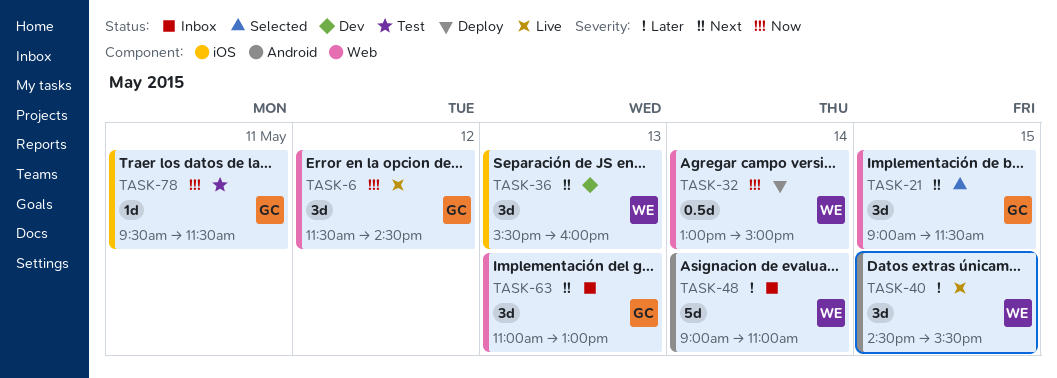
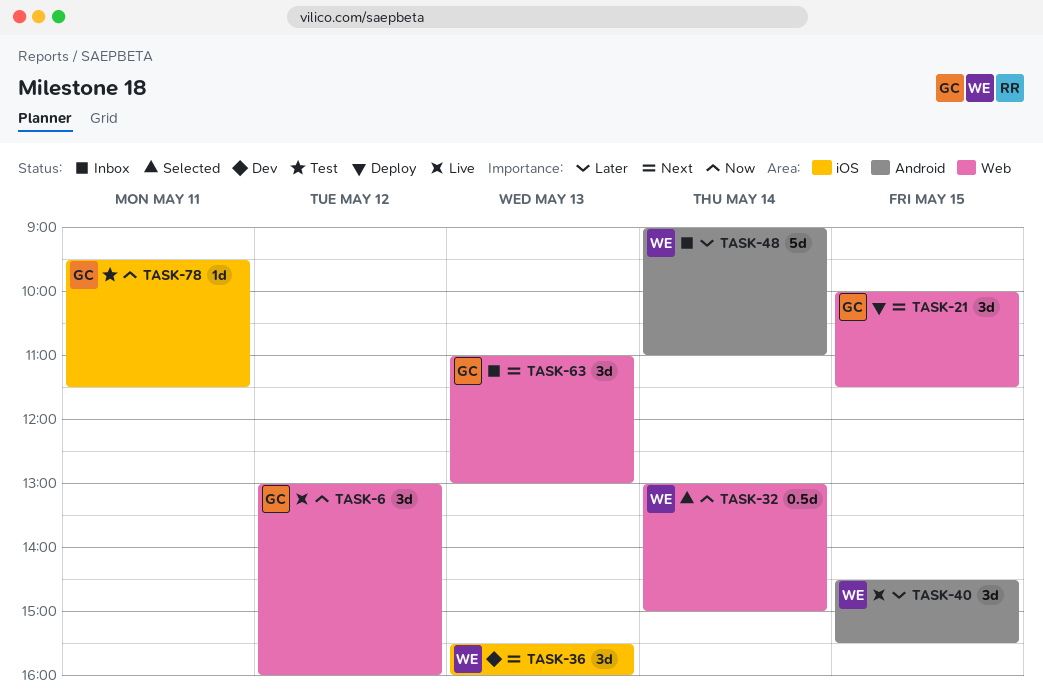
TASK-6, begins: 11:30 -> 13:00
TASK-6, ends: 14:30 -> 16:00
TASK-21, status: Selected -> Deploy
TASK-21, begins: 09:00 -> 10:00
TASK-32, status: Deploy -> Selected

